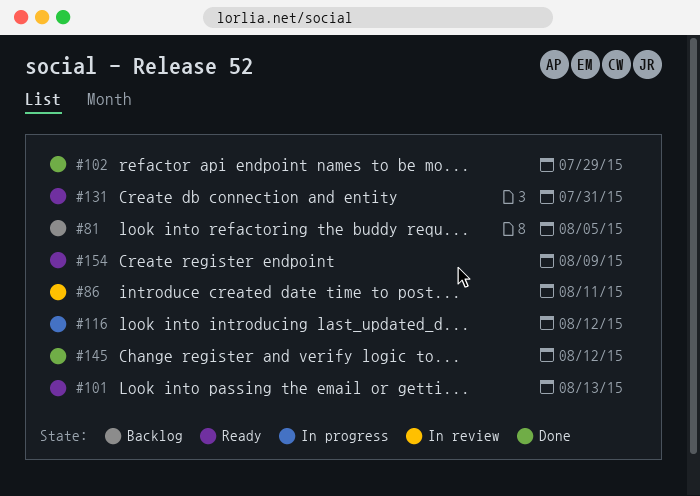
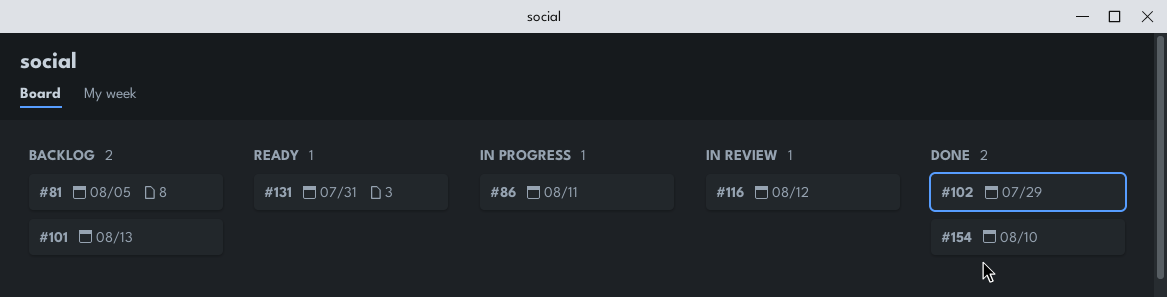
#86, status: In review -> In progress
#101, status: Ready -> Backlog
#116, status: In progress -> In review
#145: present -> none
#154, status: Ready -> Done
#154, due: Aug 9 -> Aug 10

